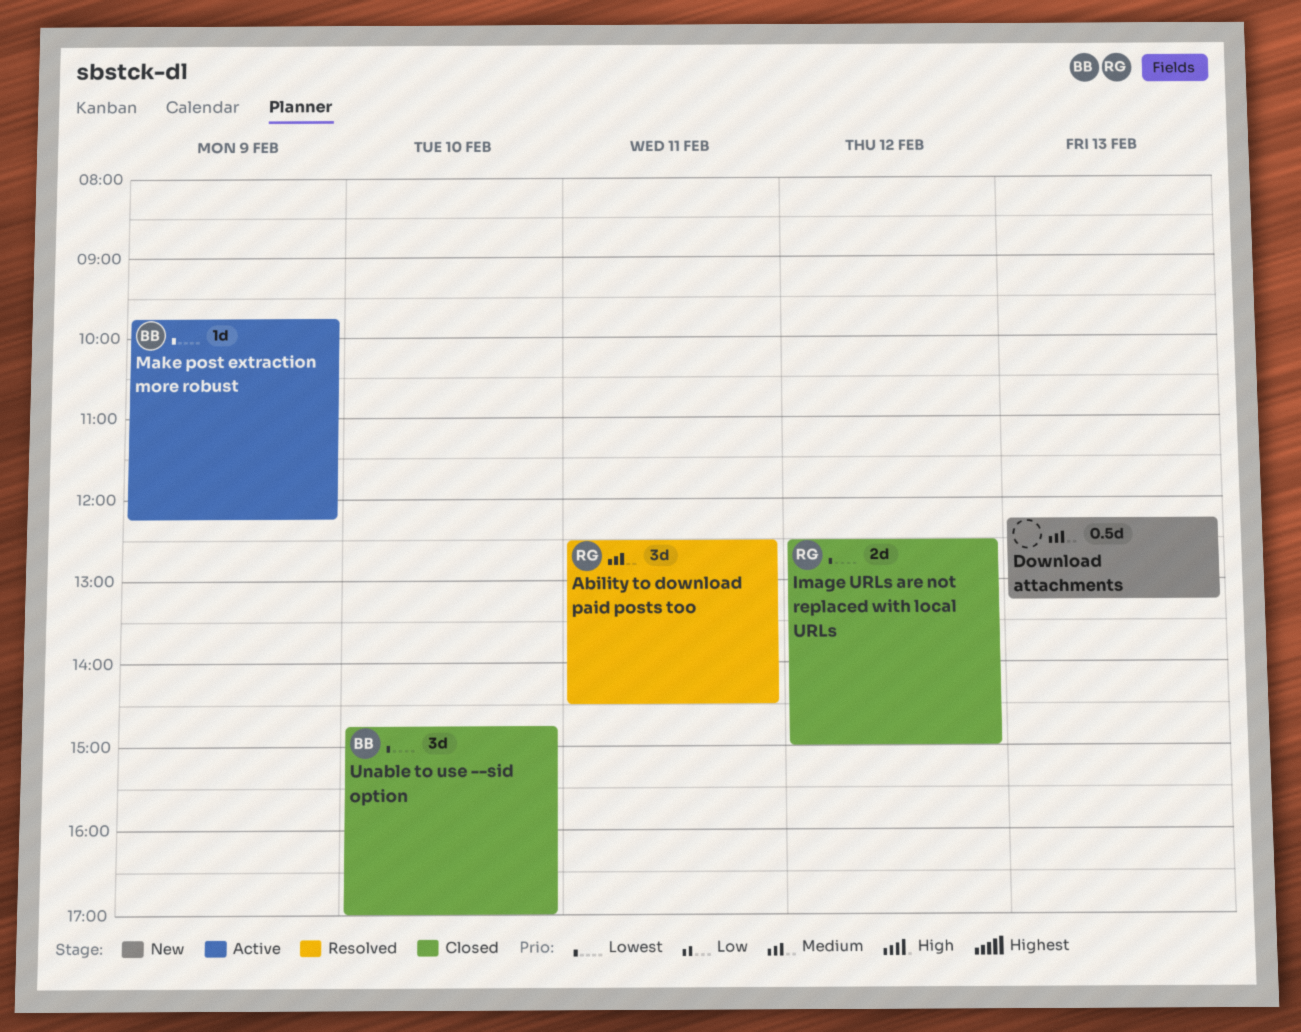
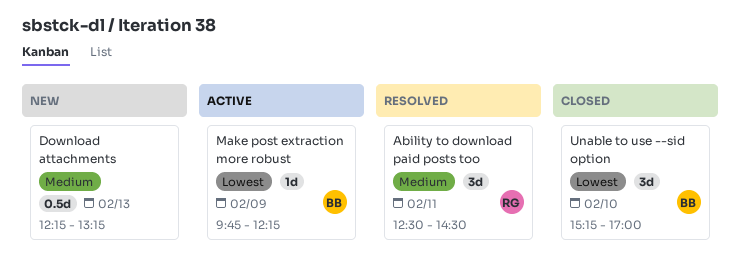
Image URLs are not replaced with local URLs: present -> none
Unable to use --sid option, begins: 14:45 -> 15:15

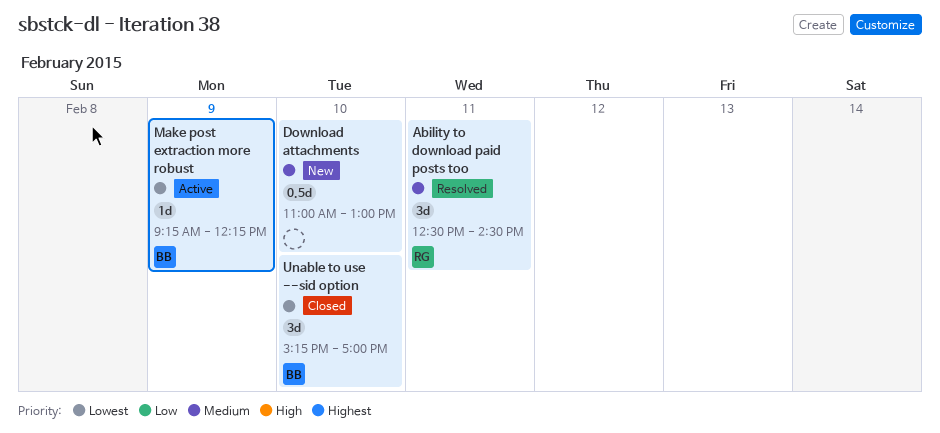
Download attachments, day: Feb 13 -> Feb 10
Download attachments, begins: 12:15 -> 11:00
Download attachments, ends: 13:15 -> 13:00
Make post extraction more robust, begins: 09:45 -> 09:15

